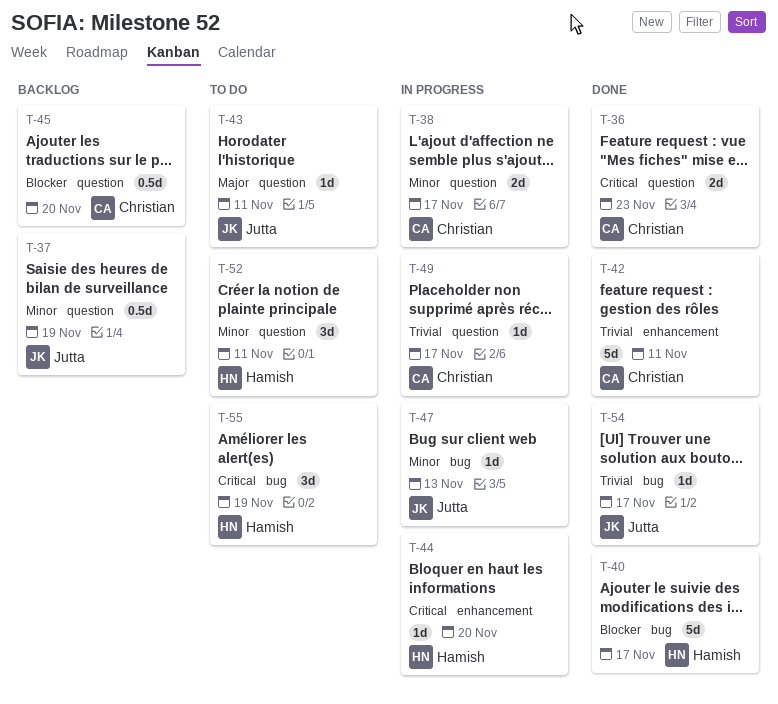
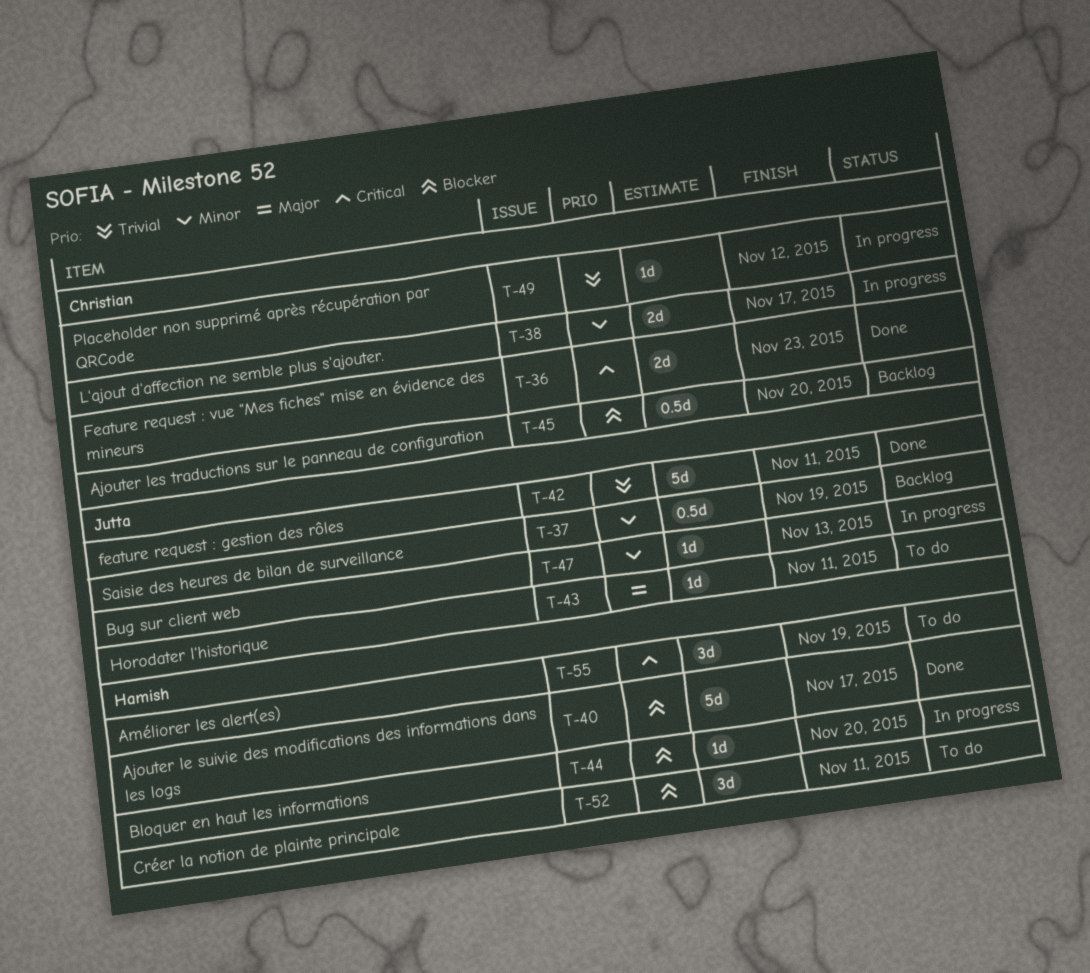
T-42, owner: Christian -> Jutta
T-44, priority: Critical -> Blocker
T-49, due: Nov 17 -> Nov 12
T-52, priority: Minor -> Blocker
T-54: present -> none

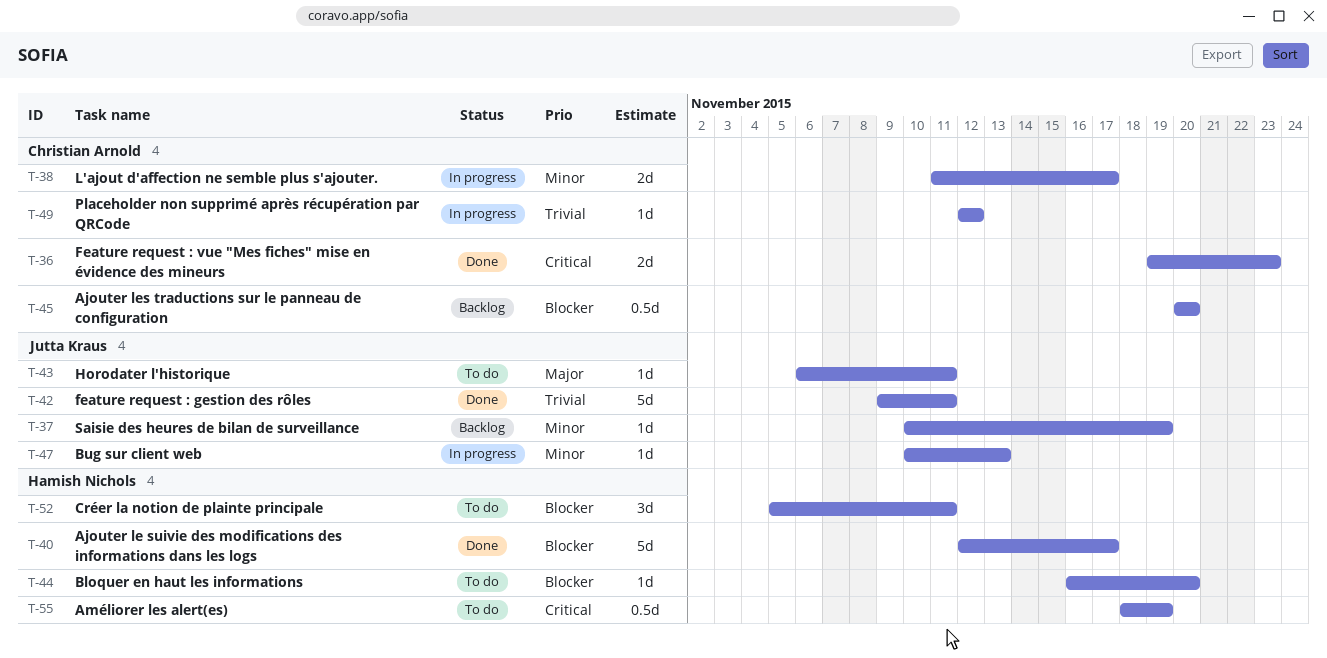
T-37, estimate: 0.5d -> 1d
T-44, status: In progress -> To do
T-55, estimate: 3d -> 0.5d

